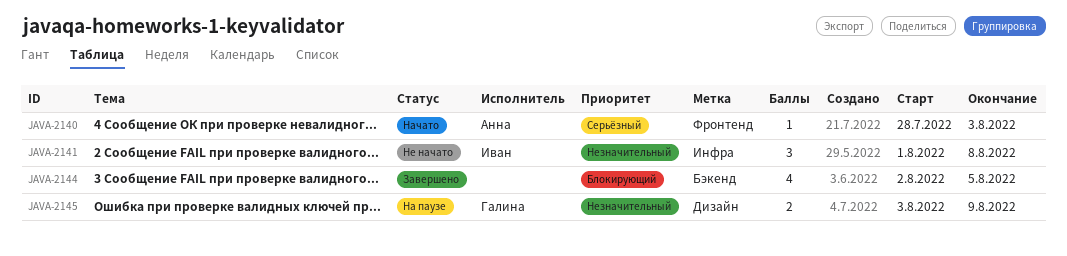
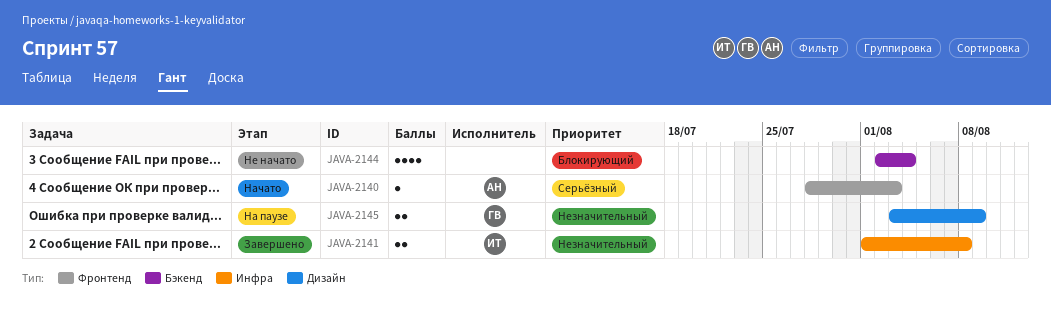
JAVA-2141, status: Не начато -> Завершено
JAVA-2141, estimate: 3 -> 2
JAVA-2144, status: Завершено -> Не начато
JAVA-2144, due: Aug 5 -> Aug 4

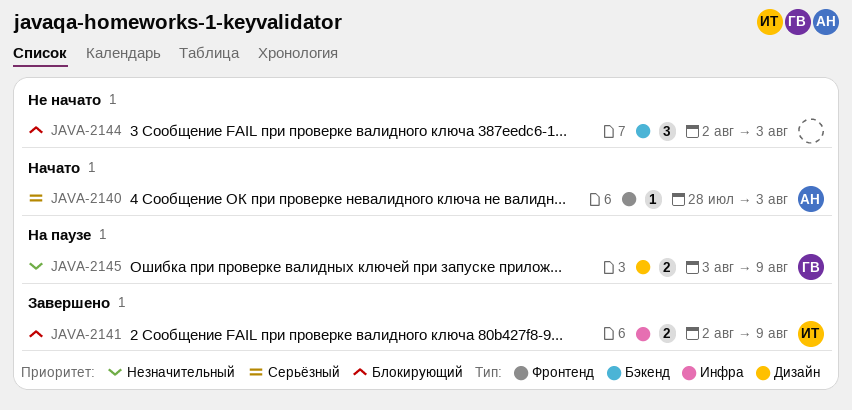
JAVA-2141, priority: Незначительный -> Блокирующий
JAVA-2141, start: Aug 1 -> Aug 2
JAVA-2141, due: Aug 8 -> Aug 9
JAVA-2144, estimate: 4 -> 3
JAVA-2144, due: Aug 4 -> Aug 3

